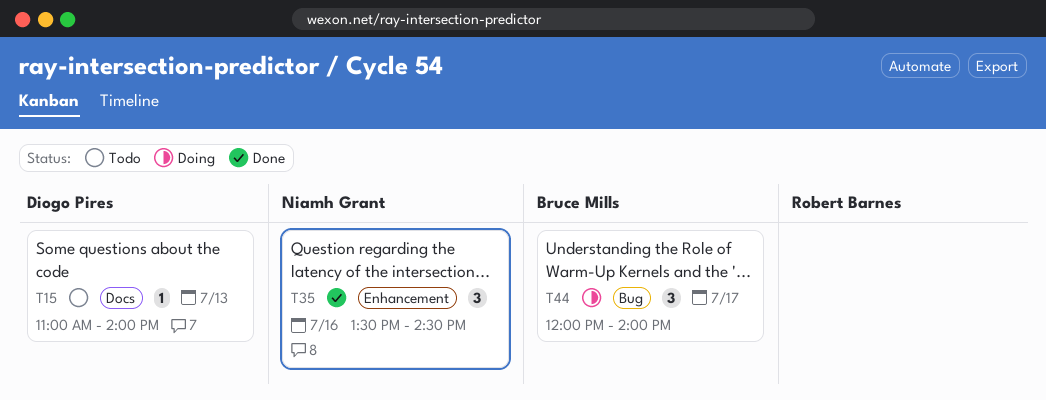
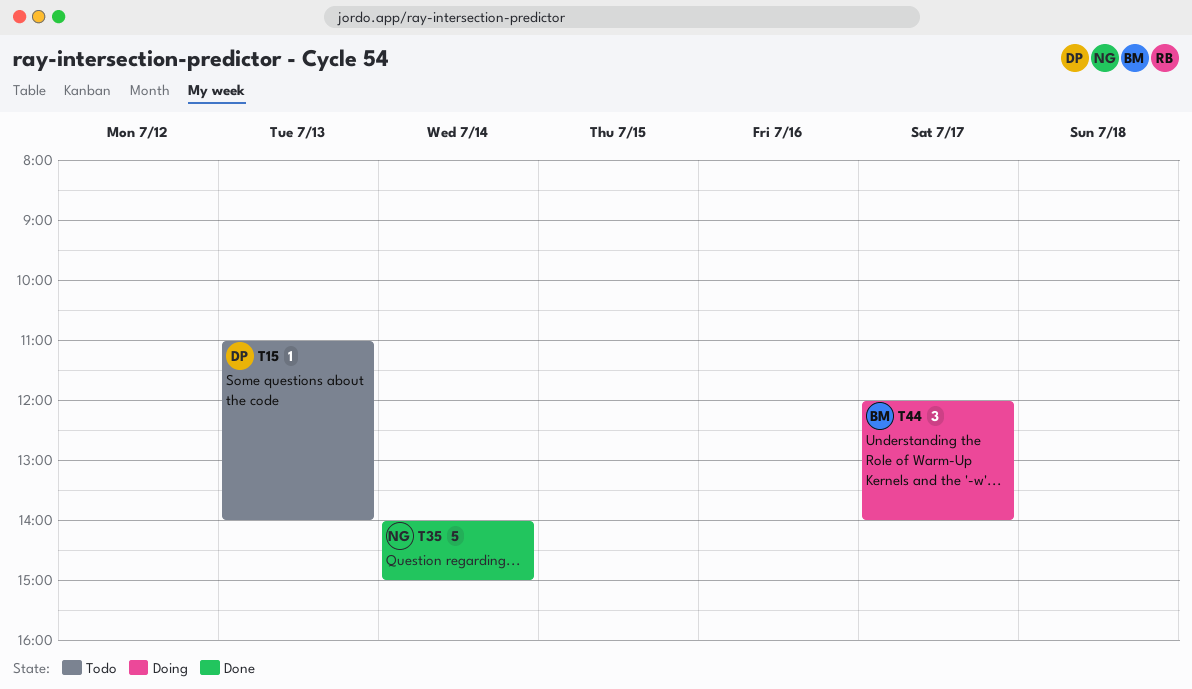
T35, estimate: 3 -> 5
T35, day: Jul 16 -> Jul 14
T35, begins: 13:30 -> 14:00
T35, ends: 14:30 -> 15:00

